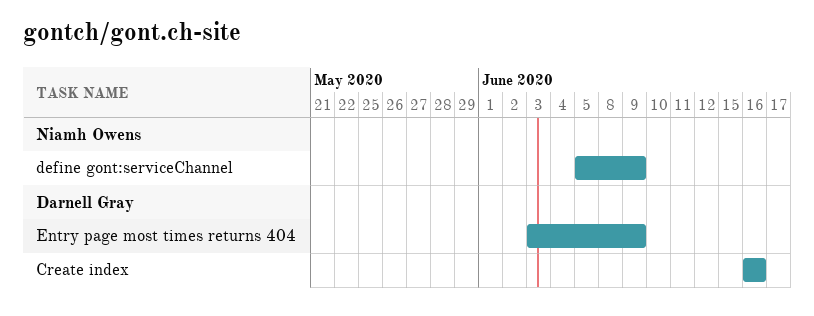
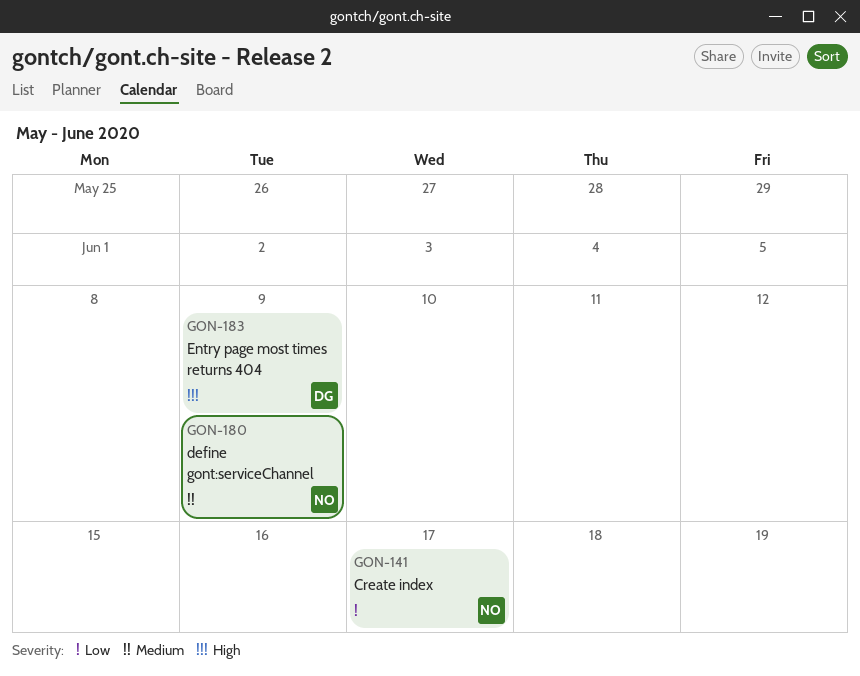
Create index, owner: Darnell Gray -> Niamh Owens
Create index, due: Jun 16 -> Jun 17

